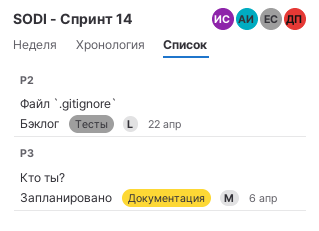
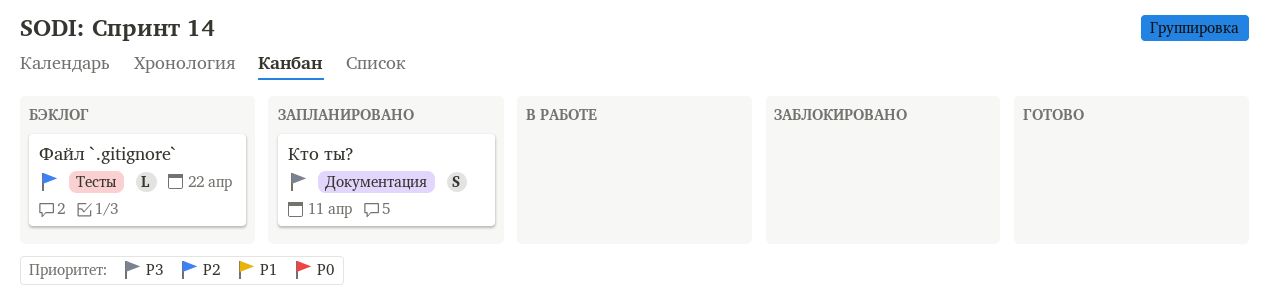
Кто ты?, estimate: M -> S
Кто ты?, due: Apr 6 -> Apr 11

